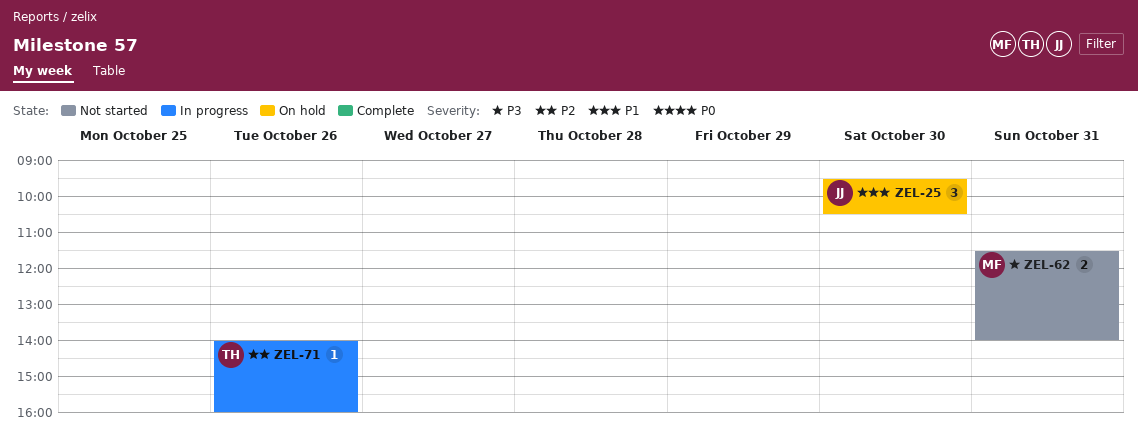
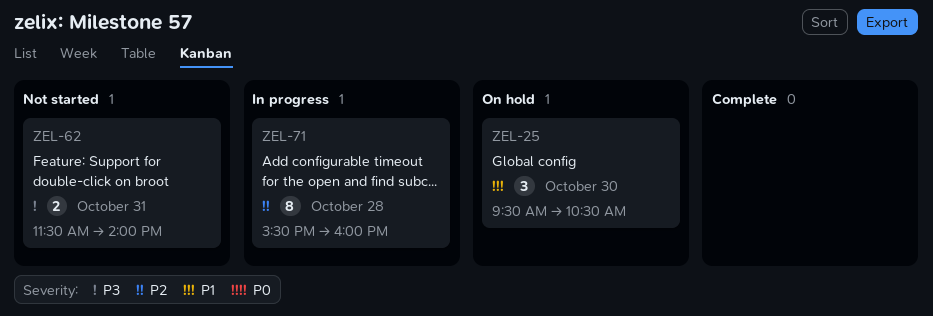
ZEL-71, estimate: 1 -> 8
ZEL-71, day: Oct 26 -> Oct 28
ZEL-71, begins: 14:00 -> 15:30

